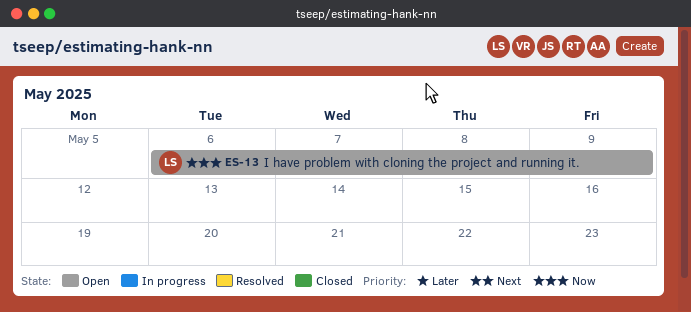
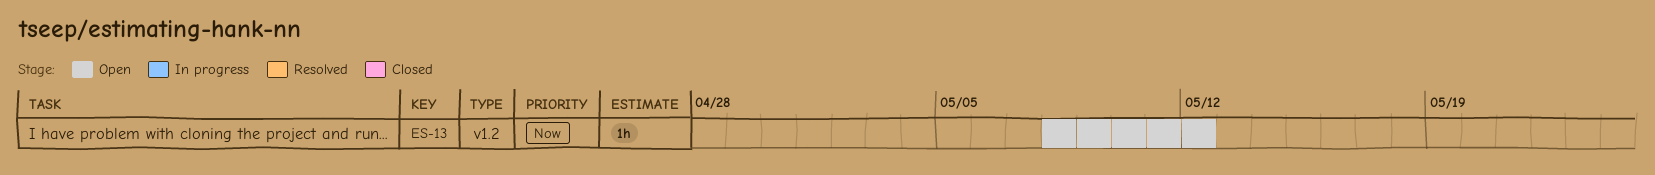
ES-13, start: May 6 -> May 8
ES-13, due: May 9 -> May 12

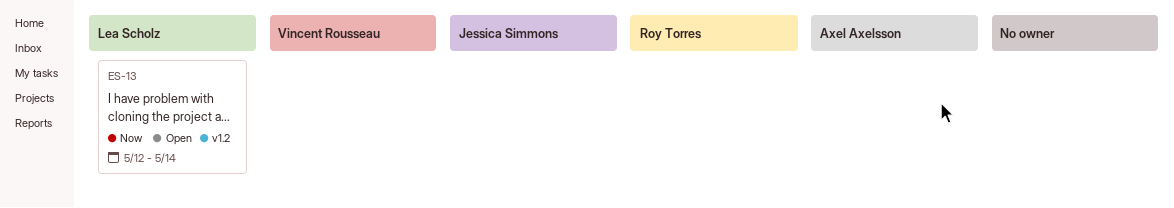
ES-13, start: May 8 -> May 12
ES-13, due: May 12 -> May 14

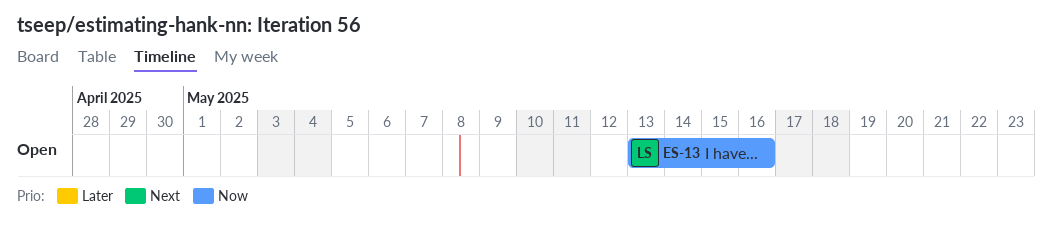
ES-13, start: May 12 -> May 13
ES-13, due: May 14 -> May 16

